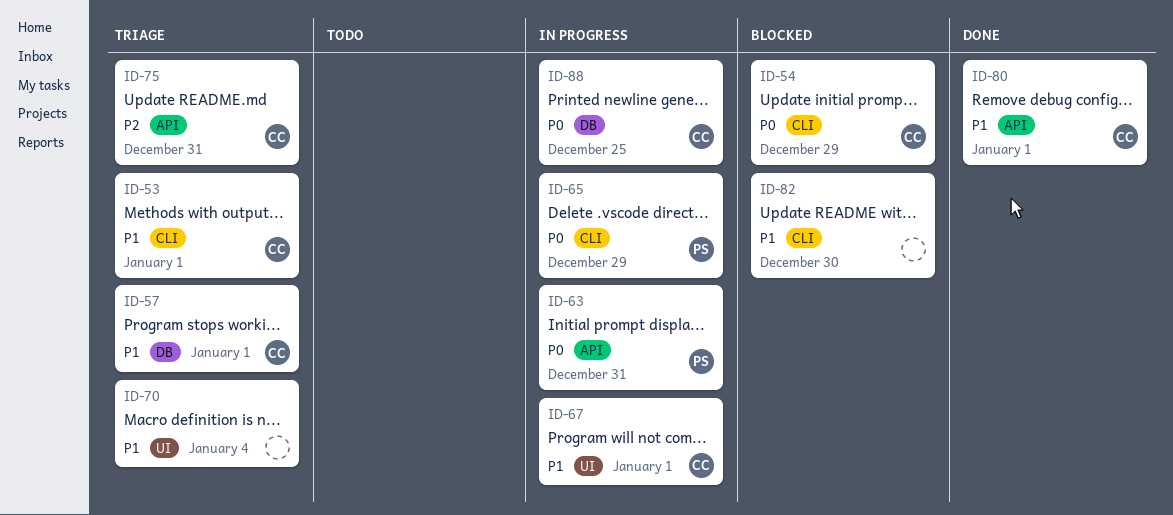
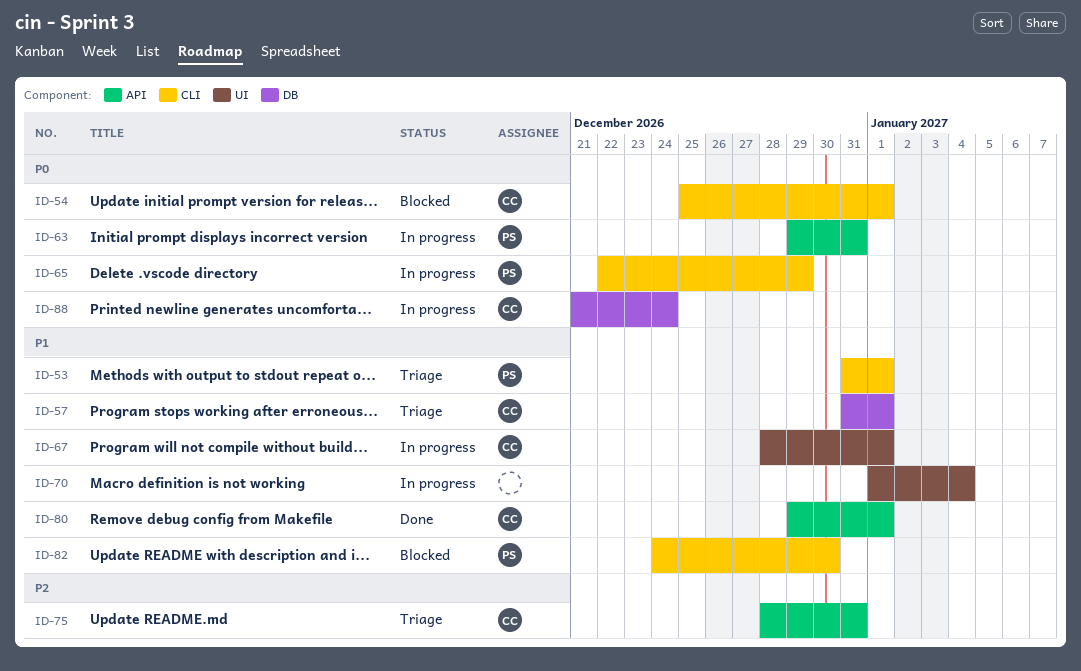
ID-53, owner: CC -> PS
ID-54, due: Dec 29 -> Jan 1
ID-70, status: Triage -> In progress
ID-82, owner: none -> PS
ID-88, due: Dec 25 -> Dec 24

